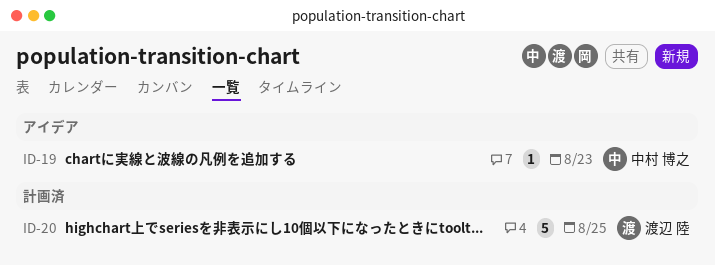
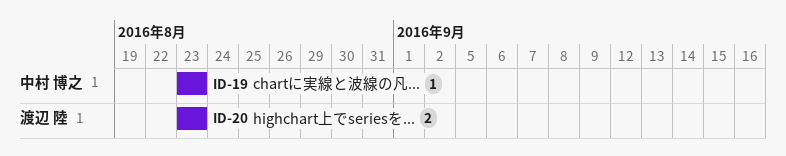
ID-20, estimate: 5 -> 2
ID-20, due: Aug 25 -> Aug 23

